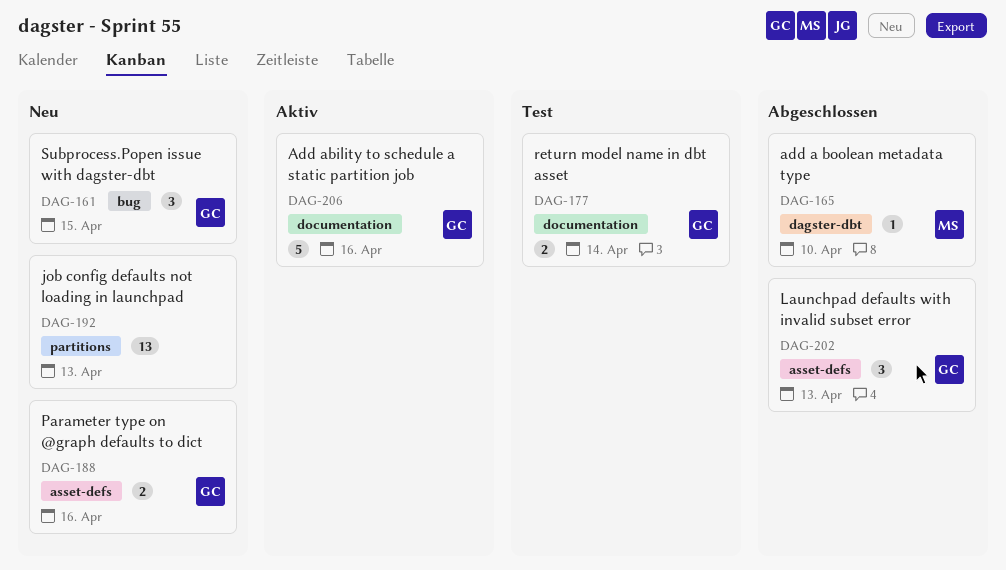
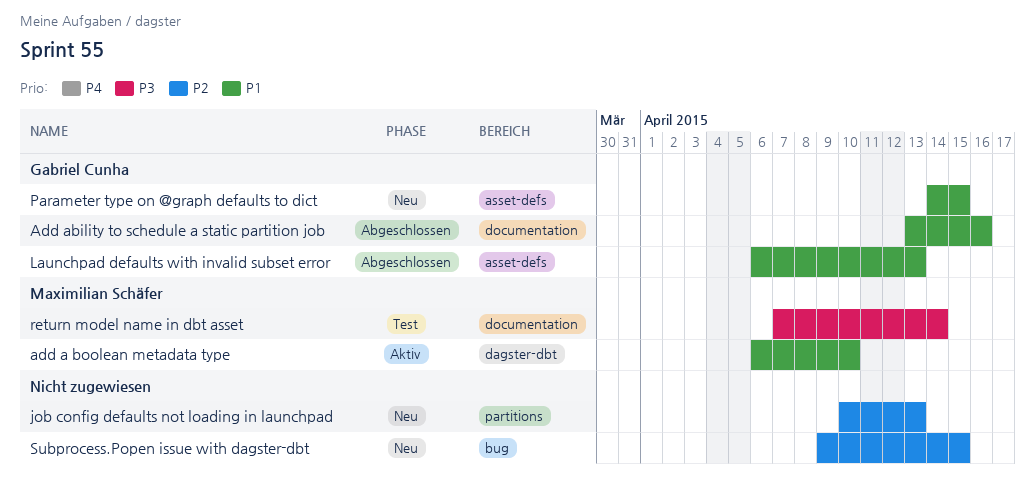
add a boolean metadata type, status: Abgeschlossen -> Aktiv
Add ability to schedule a static partition job, status: Aktiv -> Abgeschlossen
Parameter type on @graph defaults to dict, due: Apr 16 -> Apr 15
return model name in dbt asset, owner: Gabriel Cunha -> Maximilian Schäfer
Subprocess.Popen issue with dagster-dbt, owner: Gabriel Cunha -> none

